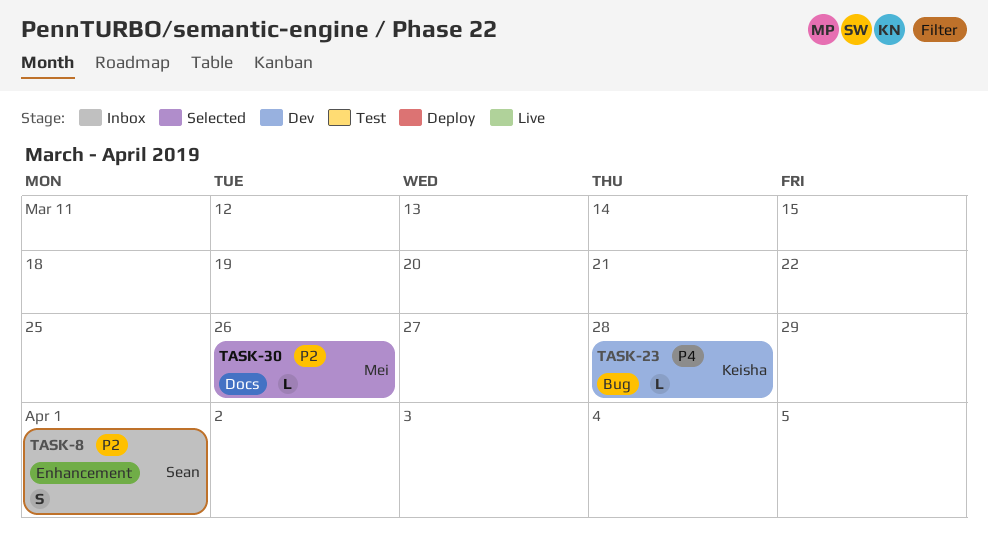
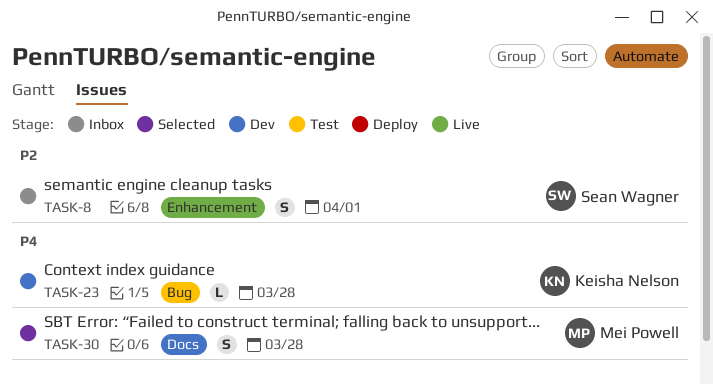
TASK-30, priority: P2 -> P4
TASK-30, estimate: L -> S
TASK-30, due: Mar 26 -> Mar 28

